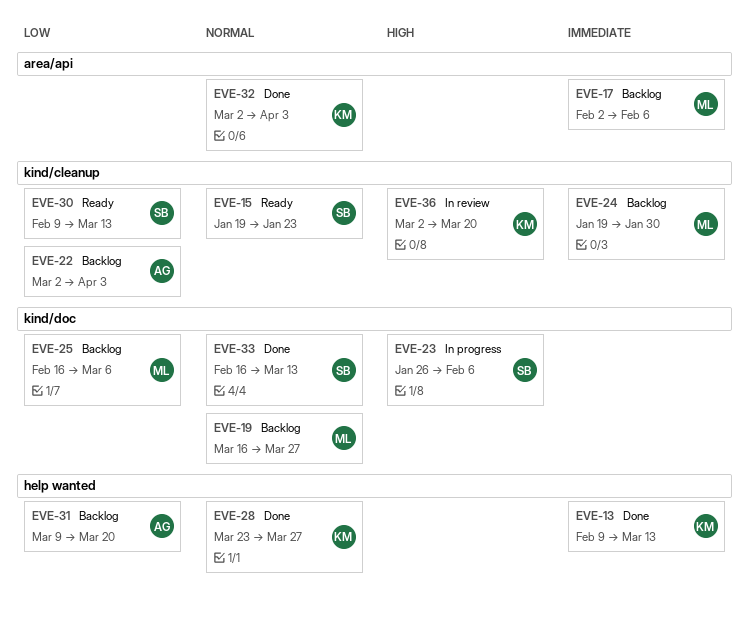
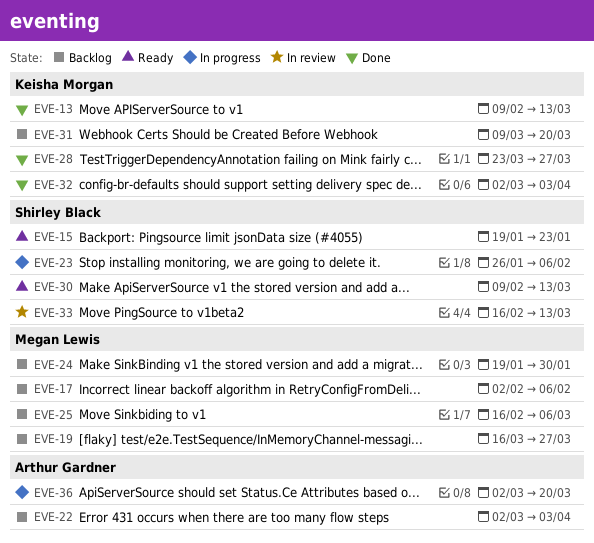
EVE-31, owner: Arthur Gardner -> Keisha Morgan
EVE-33, status: Done -> In review
EVE-36, status: In review -> In progress
EVE-36, owner: Keisha Morgan -> Arthur Gardner

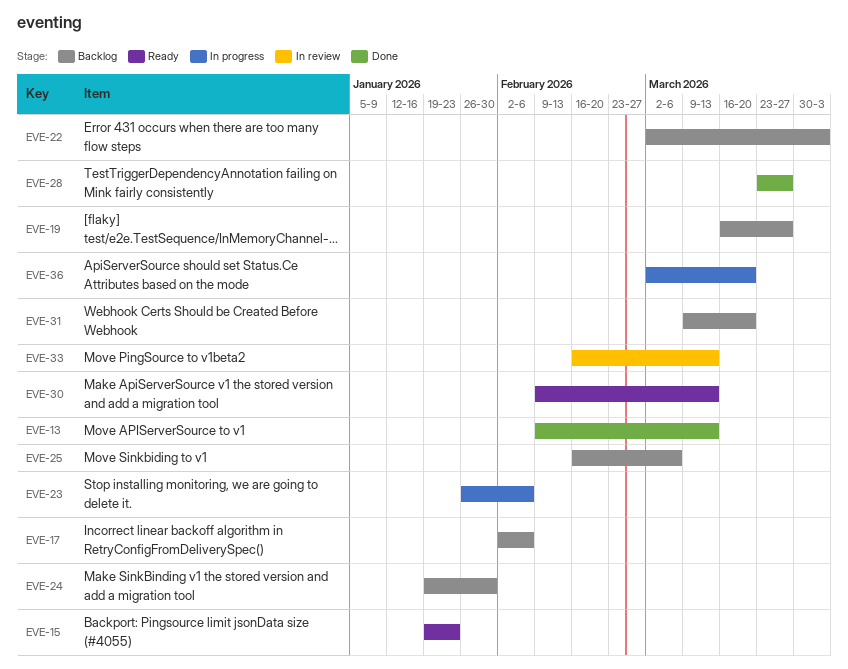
EVE-32: present -> none

